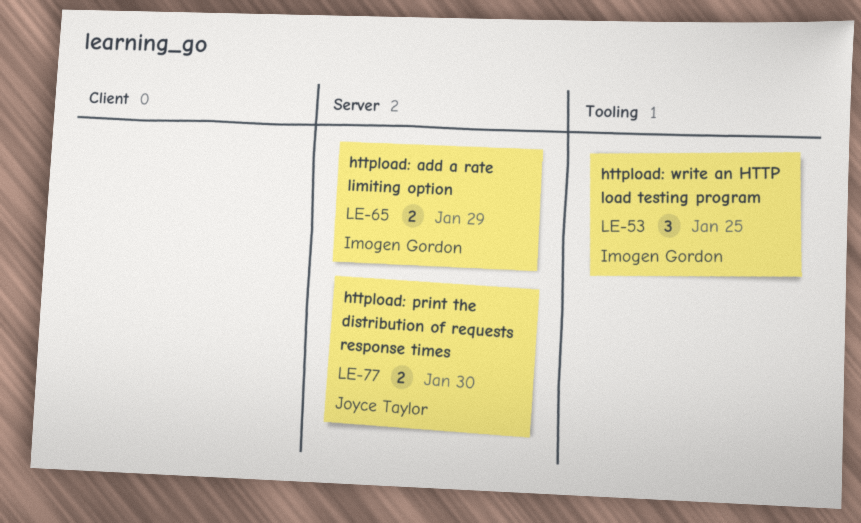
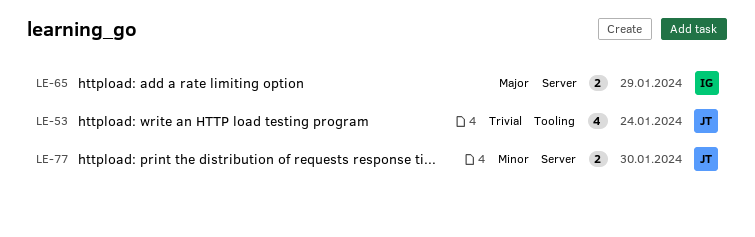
LE-53, owner: Imogen Gordon -> Joyce Taylor
LE-53, estimate: 3 -> 4
LE-53, due: Jan 25 -> Jan 24

